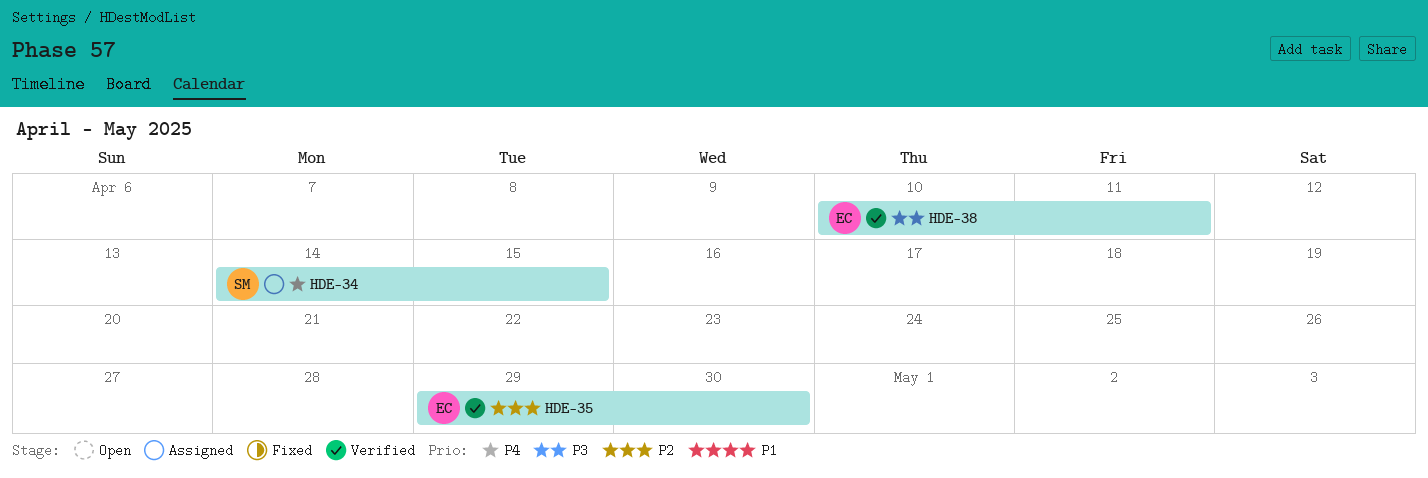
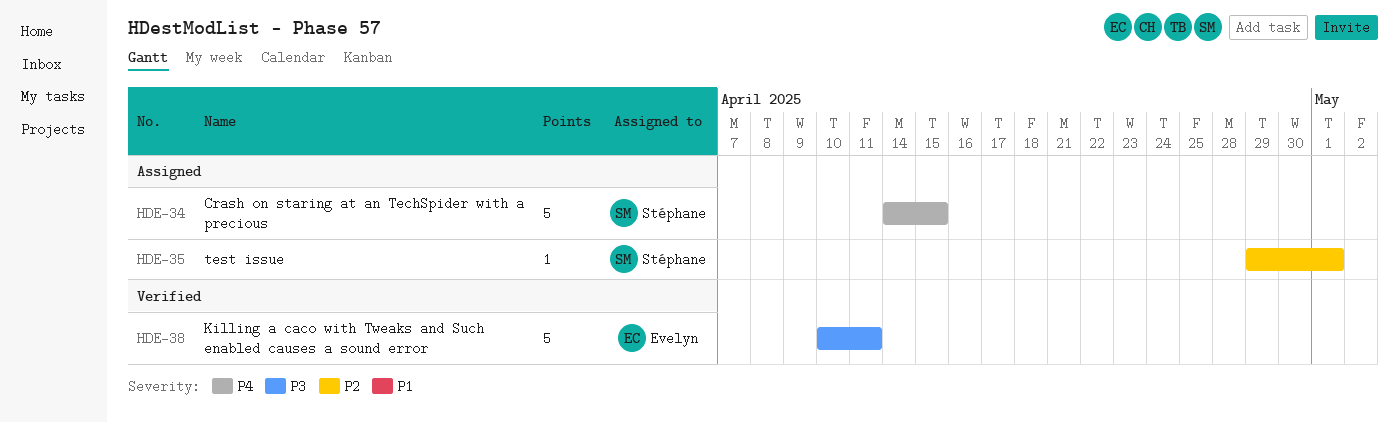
HDE-35, status: Verified -> Assigned
HDE-35, owner: Evelyn -> Stéphane
HDE-35, due: Apr 30 -> May 1

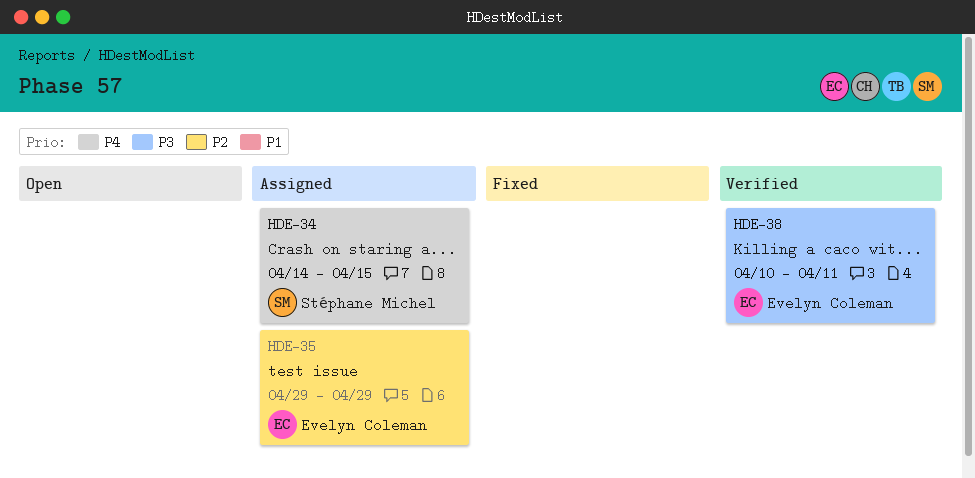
HDE-35, owner: Stéphane Michel -> Evelyn Coleman
HDE-35, due: May 1 -> Apr 29

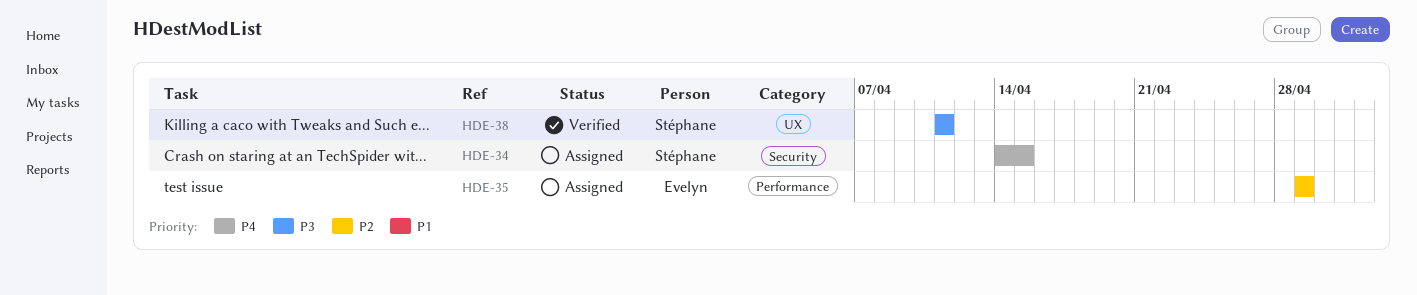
HDE-38, owner: Evelyn Coleman -> Stéphane Michel
HDE-38, start: Apr 10 -> Apr 11

